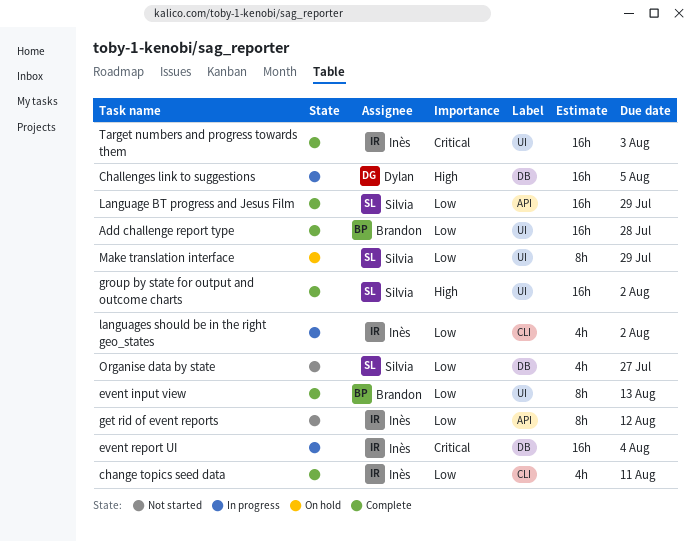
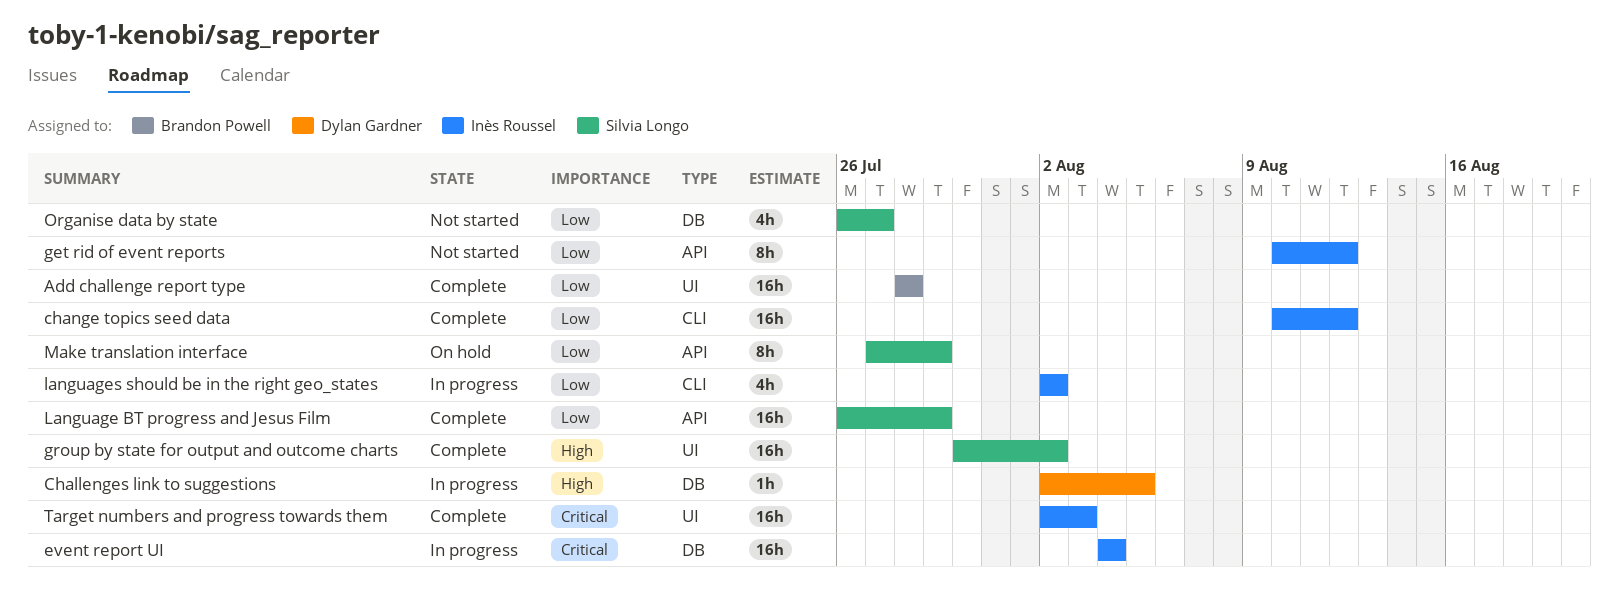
Challenges link to suggestions, estimate: 16h -> 1h
change topics seed data, estimate: 4h -> 16h
change topics seed data, due: Aug 11 -> Aug 12
event input view: present -> none
Make translation interface, label: UI -> API

